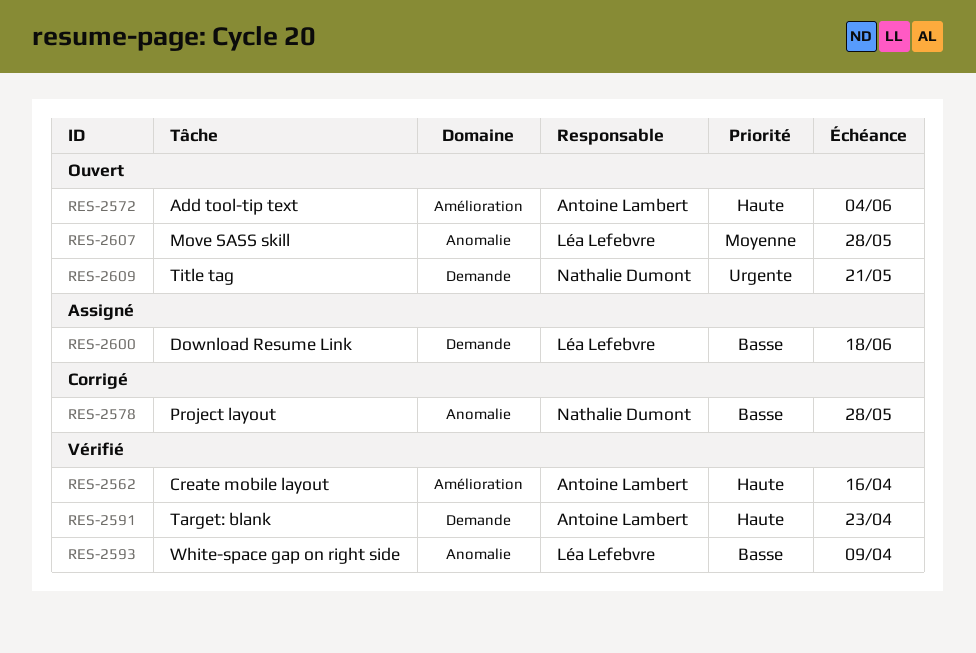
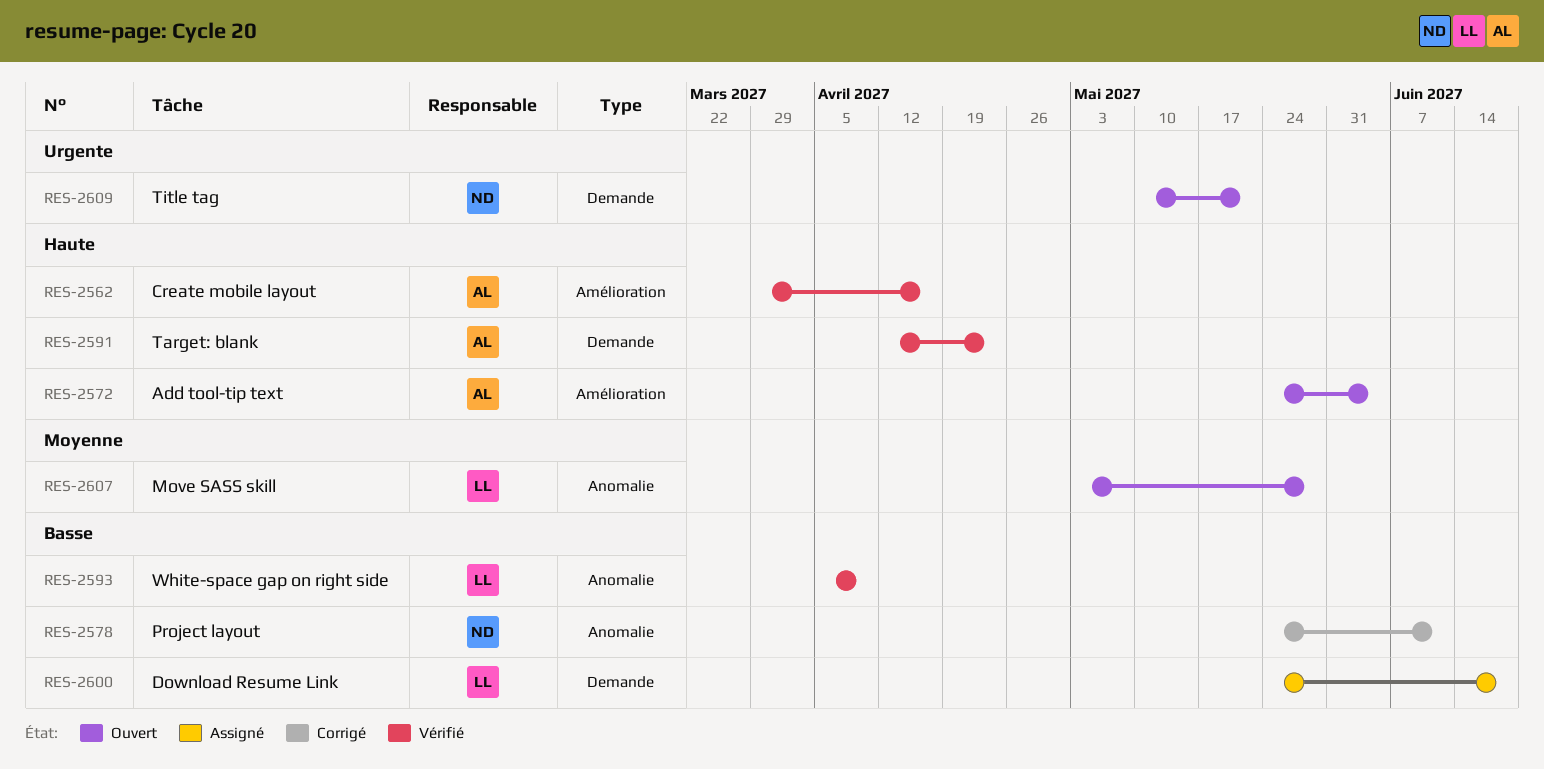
RES-2578, due: May 28 -> Jun 11

